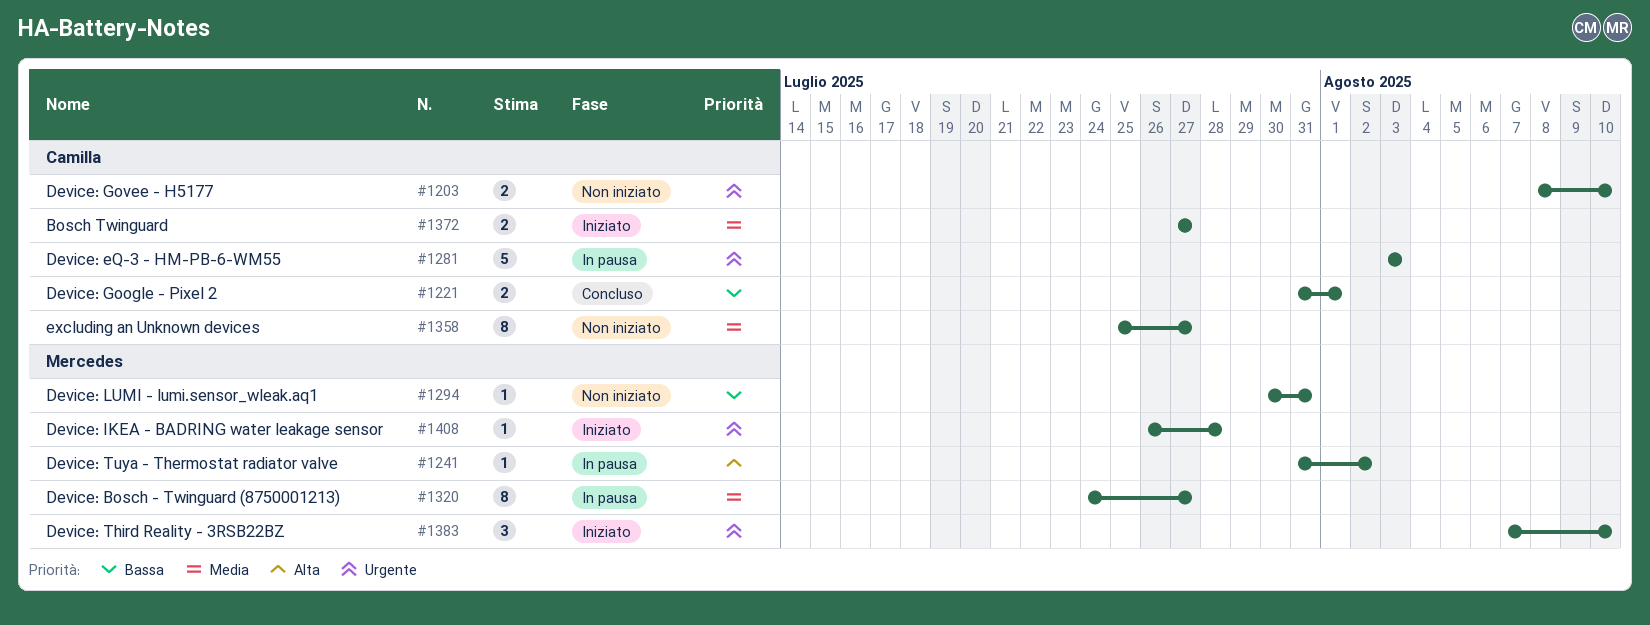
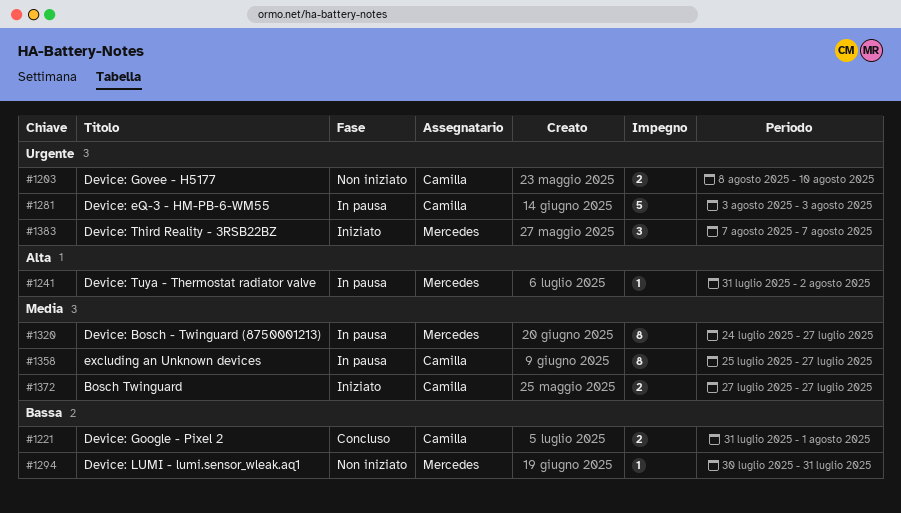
#1358, status: Non iniziato -> In pausa
#1383, due: Aug 10 -> Aug 7
#1408: present -> none

